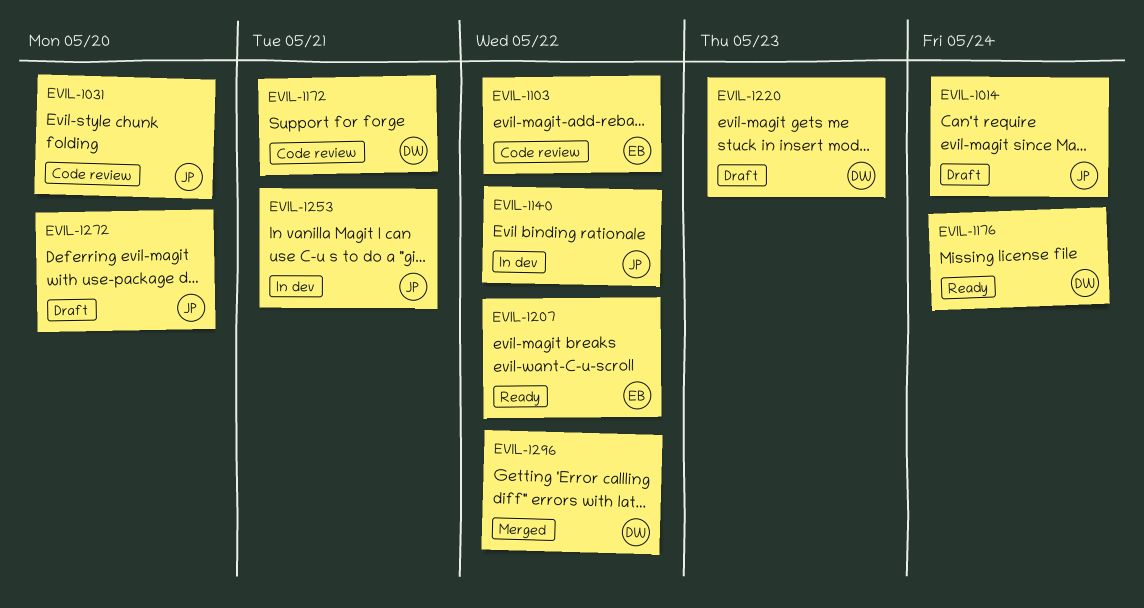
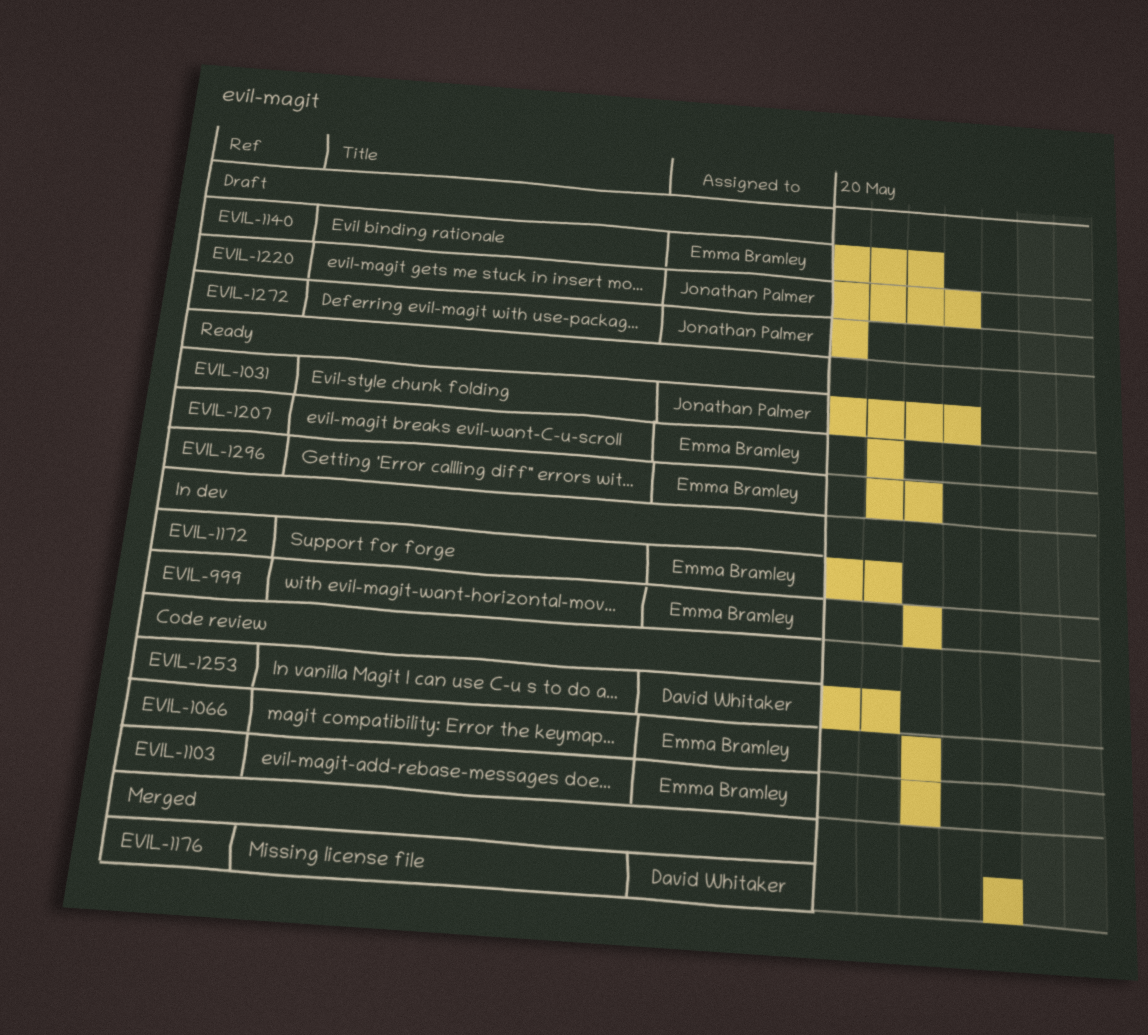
EVIL-999: none -> present
EVIL-1014: present -> none
EVIL-1031, status: Code review -> Ready
EVIL-1031, due: May 20 -> May 23
EVIL-1066: none -> present
EVIL-1140, status: In dev -> Draft
EVIL-1140, owner: Jonathan Palmer -> Emma Bramley
EVIL-1172, status: Code review -> In dev
EVIL-1172, owner: David Whitaker -> Emma Bramley
EVIL-1176, status: Ready -> Merged
EVIL-1207, due: May 22 -> May 21
EVIL-1220, owner: David Whitaker -> Jonathan Palmer
EVIL-1253, status: In dev -> Code review
EVIL-1253, owner: Jonathan Palmer -> David Whitaker
EVIL-1296, status: Merged -> Ready
EVIL-1296, owner: David Whitaker -> Emma Bramley

